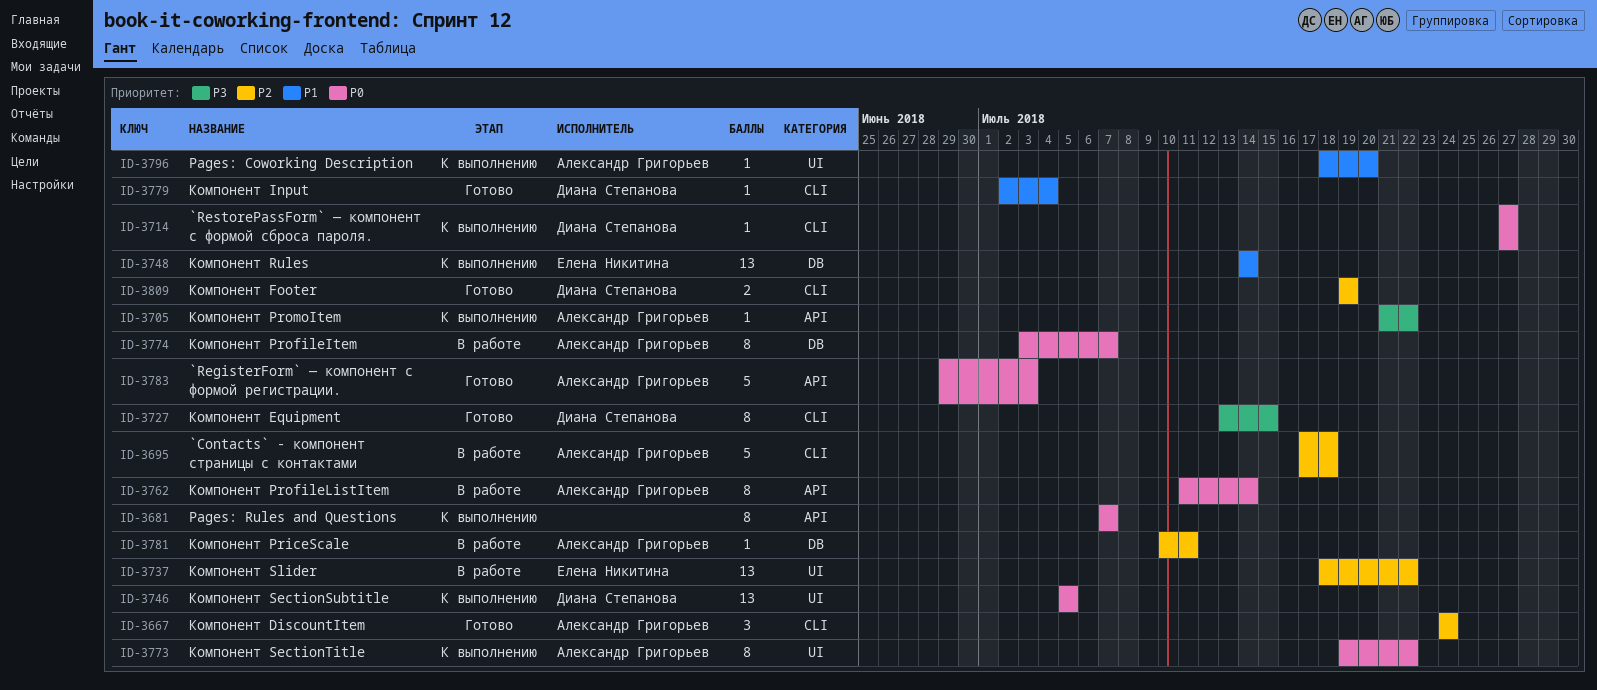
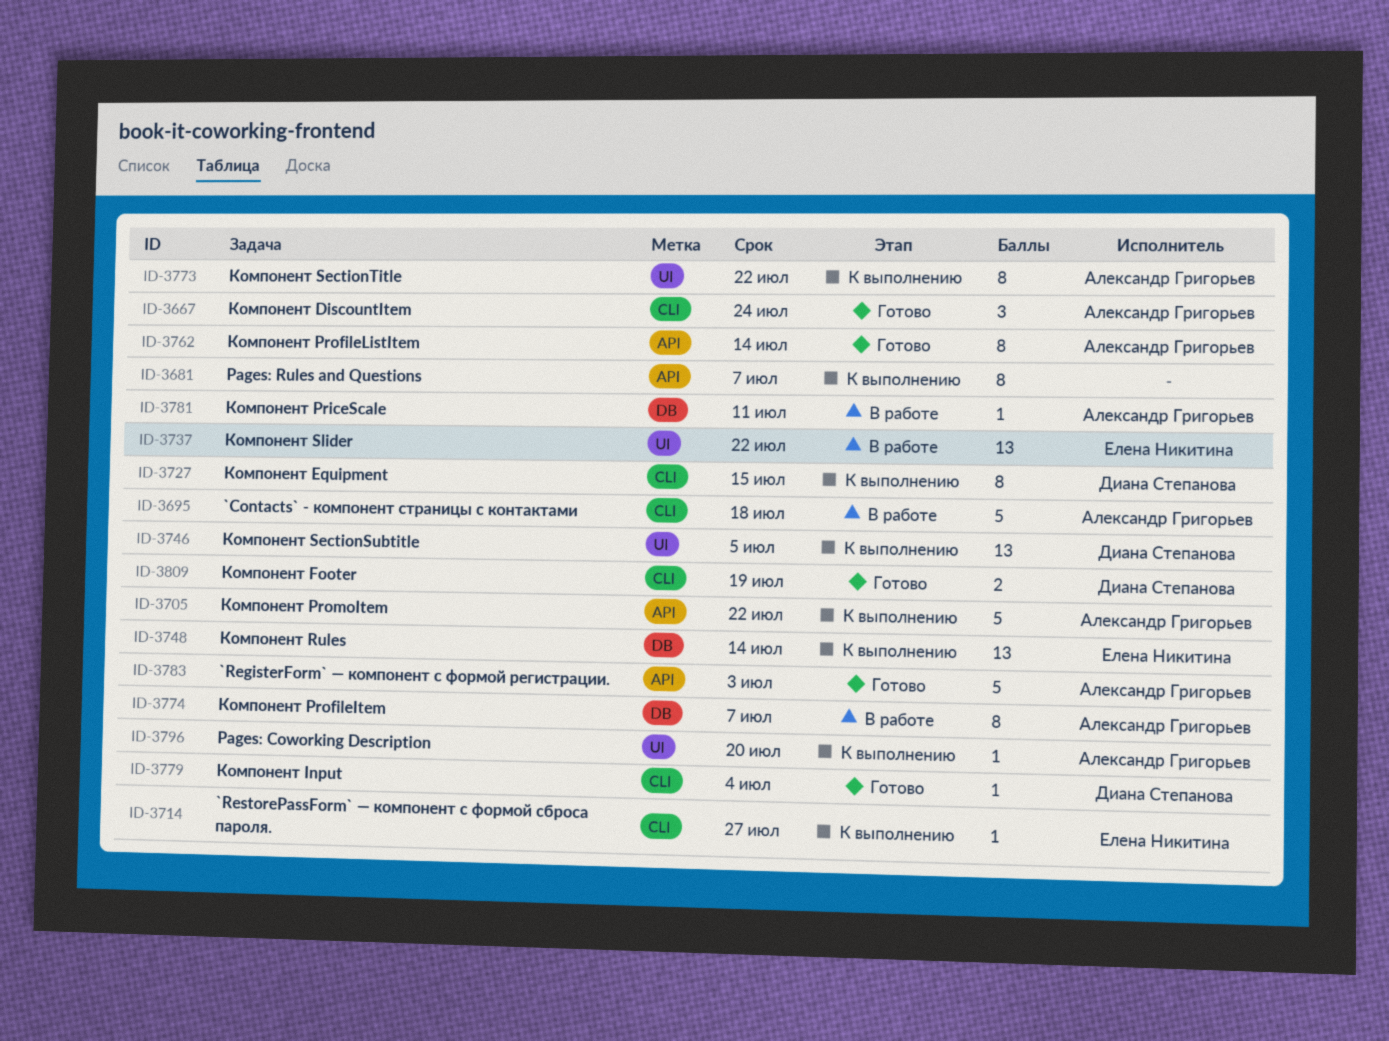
ID-3705, estimate: 1 -> 5
ID-3714, owner: Диана Степанова -> Елена Никитина
ID-3727, status: Готово -> К выполнению
ID-3762, status: В работе -> Готово

